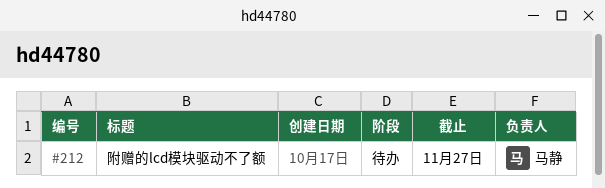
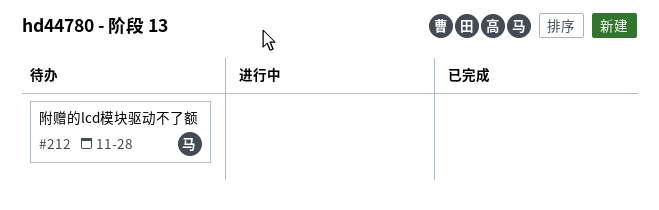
#212, due: Nov 27 -> Nov 28

